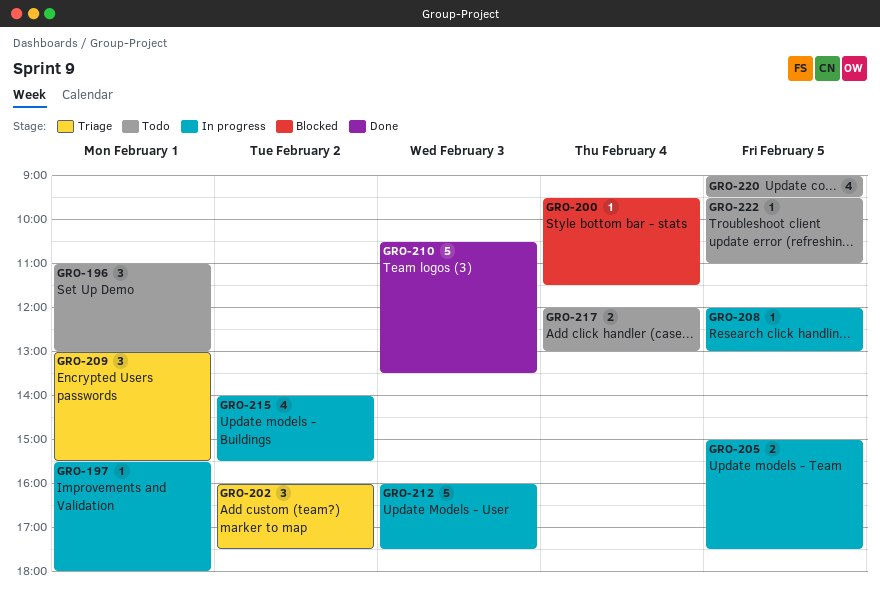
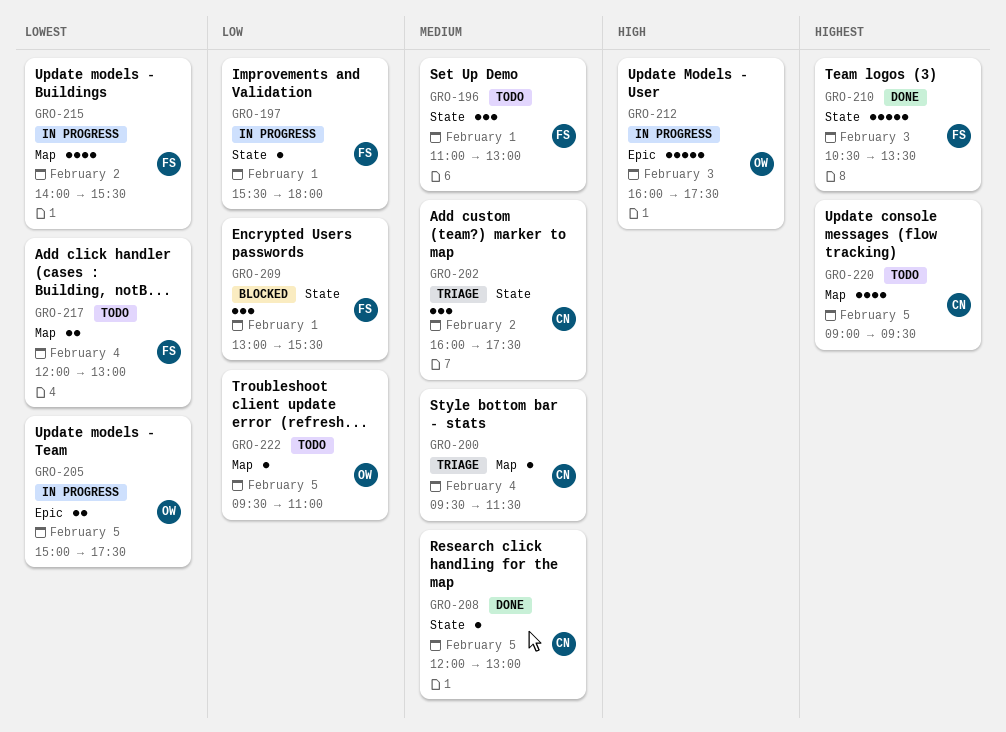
GRO-200, status: Blocked -> Triage
GRO-208, status: In progress -> Done
GRO-209, status: Triage -> Blocked

